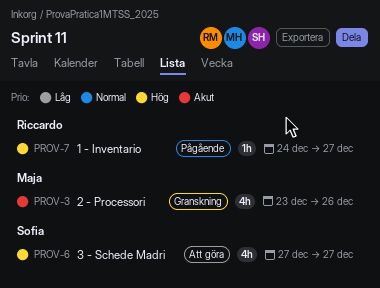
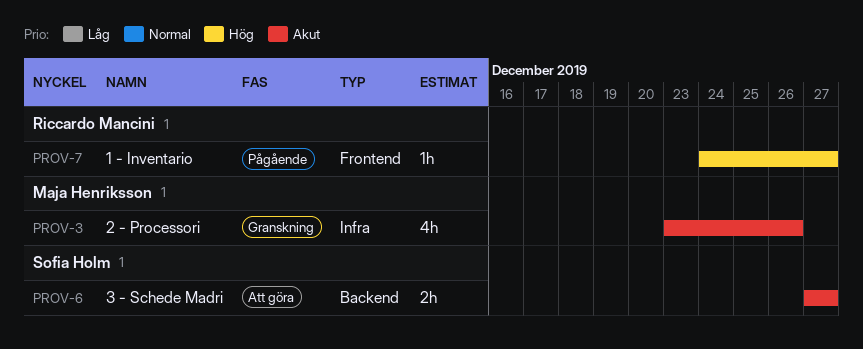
PROV-6, priority: Hög -> Akut
PROV-6, estimate: 4h -> 2h

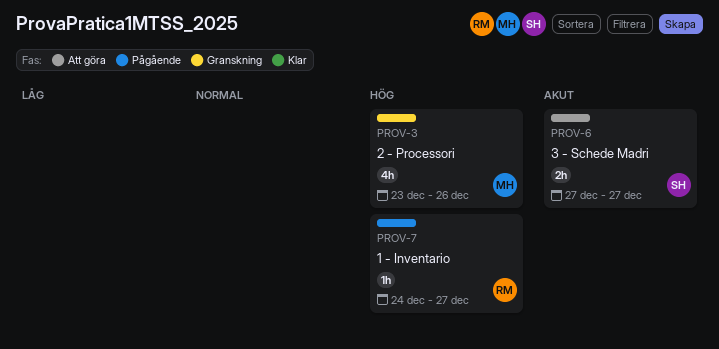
PROV-3, priority: Akut -> Hög

